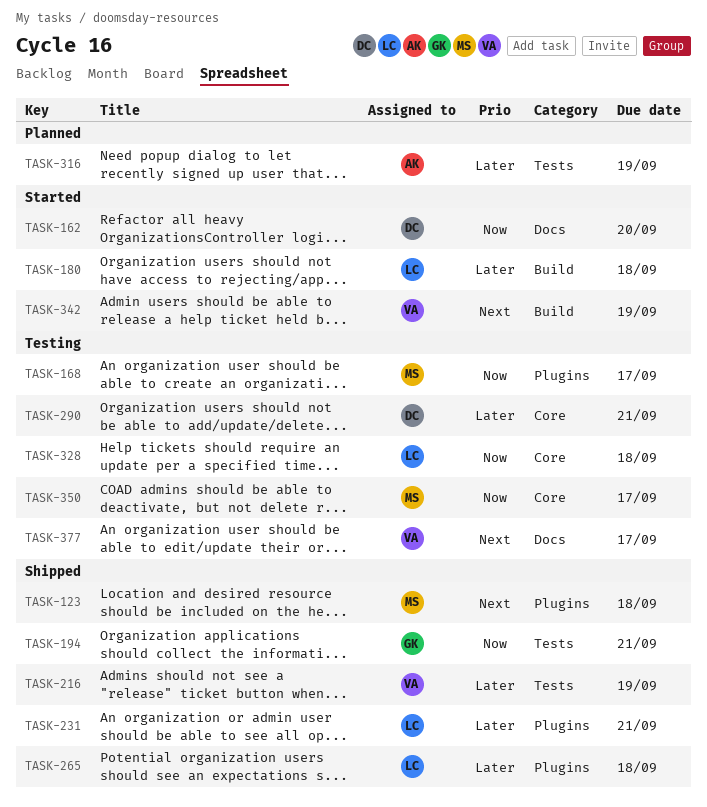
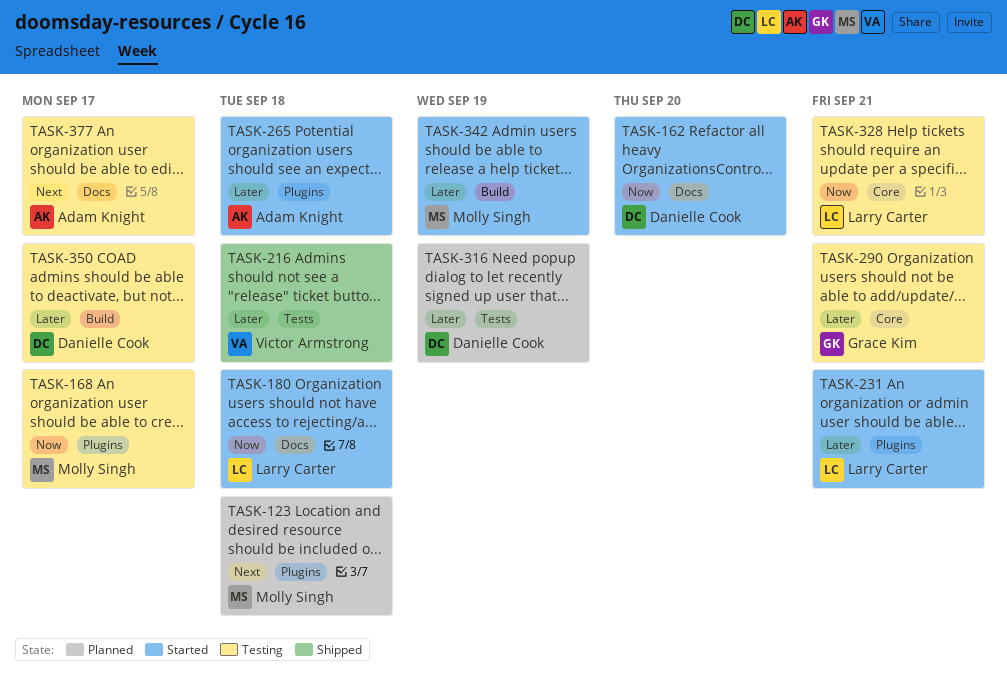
TASK-123, status: Shipped -> Planned
TASK-180, priority: Later -> Now
TASK-180, label: Build -> Docs
TASK-194: present -> none
TASK-216, due: Sep 19 -> Sep 18
TASK-231, status: Shipped -> Started
TASK-265, status: Shipped -> Started
TASK-265, owner: Larry Carter -> Adam Knight
TASK-290, owner: Danielle Cook -> Grace Kim
TASK-316, owner: Adam Knight -> Danielle Cook
TASK-328, due: Sep 18 -> Sep 21
TASK-342, owner: Victor Armstrong -> Molly Singh
TASK-342, priority: Next -> Later
TASK-350, owner: Molly Singh -> Danielle Cook
TASK-350, priority: Now -> Later
TASK-350, label: Core -> Build
TASK-377, owner: Victor Armstrong -> Adam Knight

